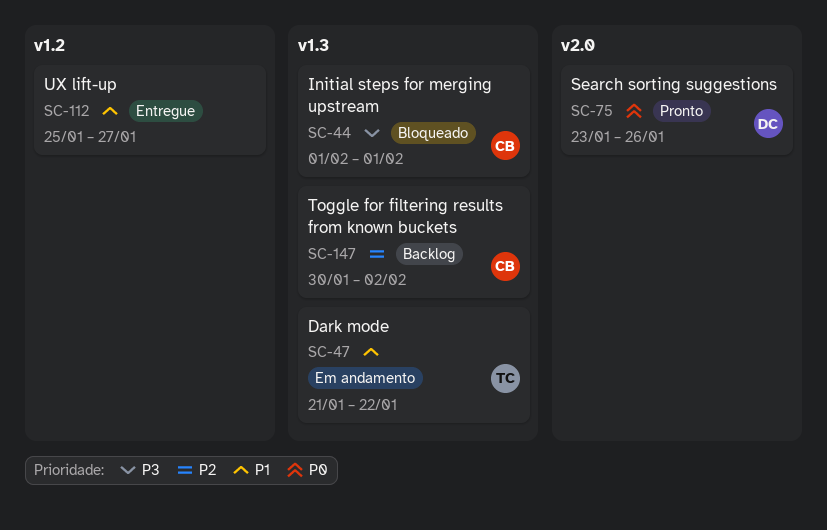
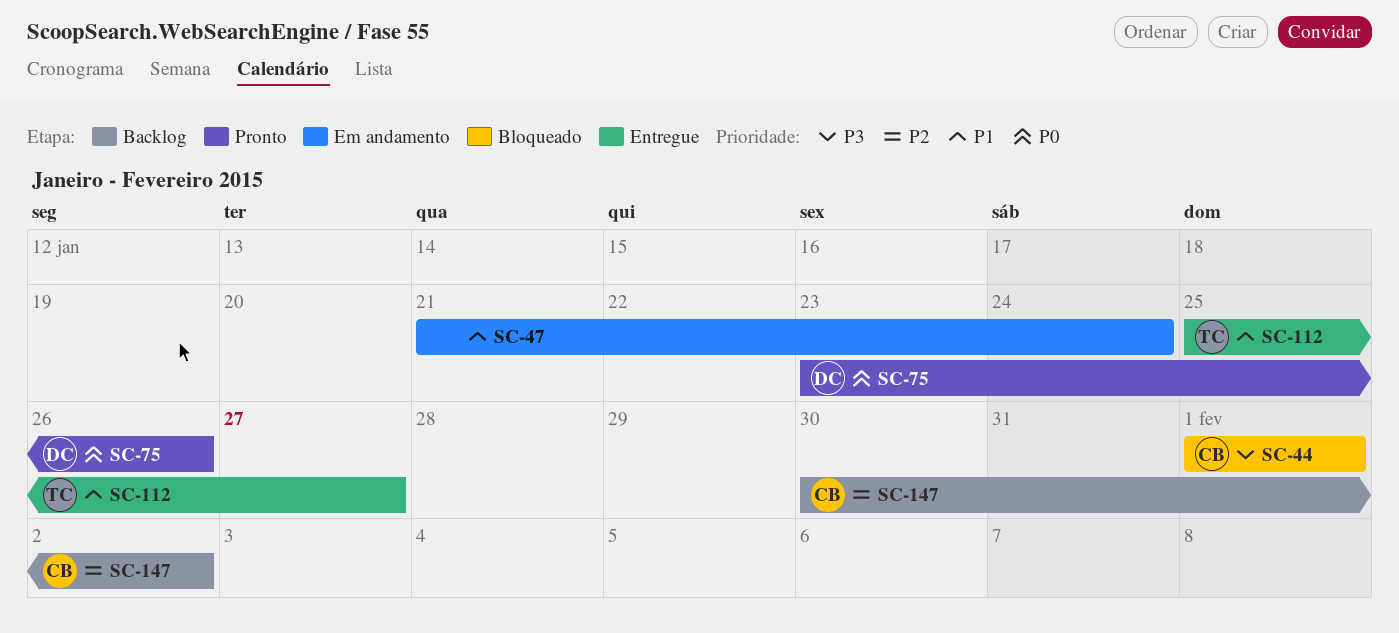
SC-47, owner: TC -> none
SC-47, due: Jan 22 -> Jan 24
SC-112, owner: none -> TC

